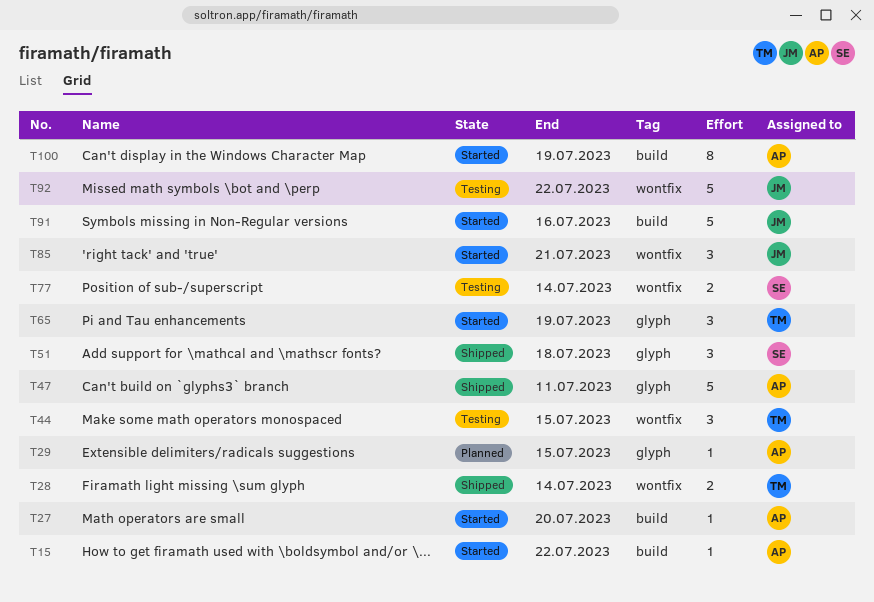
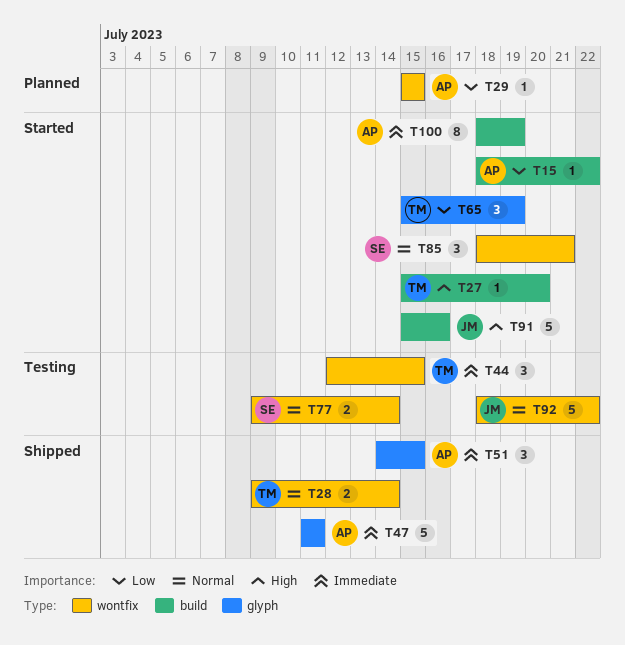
T27, owner: AP -> TM
T29, label: glyph -> wontfix
T51, owner: SE -> AP
T51, due: Jul 18 -> Jul 15
T85, owner: JM -> SE

